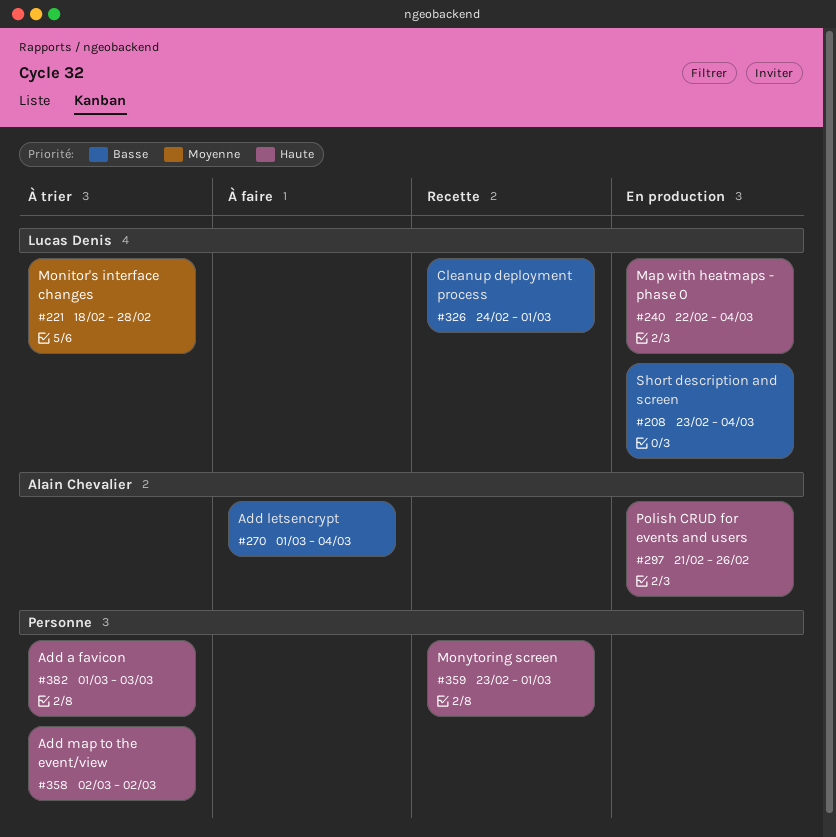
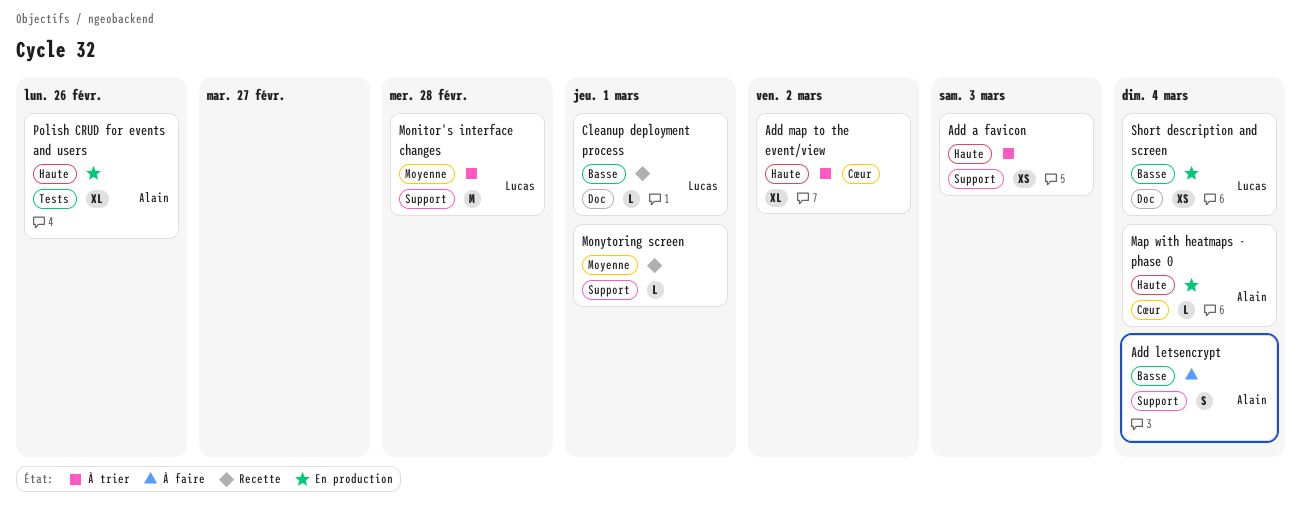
Map with heatmaps - phase 0, owner: Lucas Denis -> Alain Chevalier
Monytoring screen, priority: Haute -> Moyenne

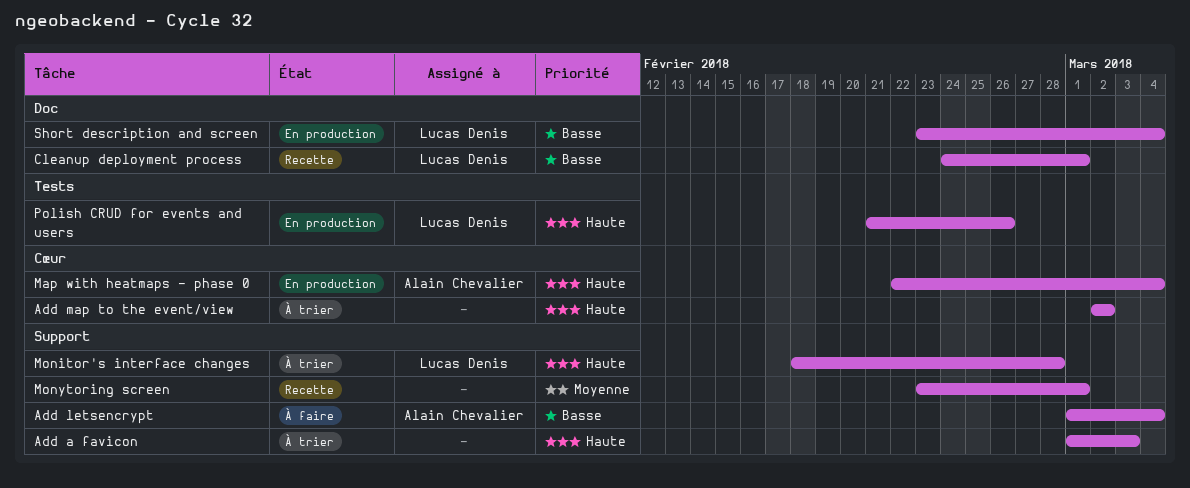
Monitor's interface changes, priority: Moyenne -> Haute
Polish CRUD for events and users, owner: Alain Chevalier -> Lucas Denis

